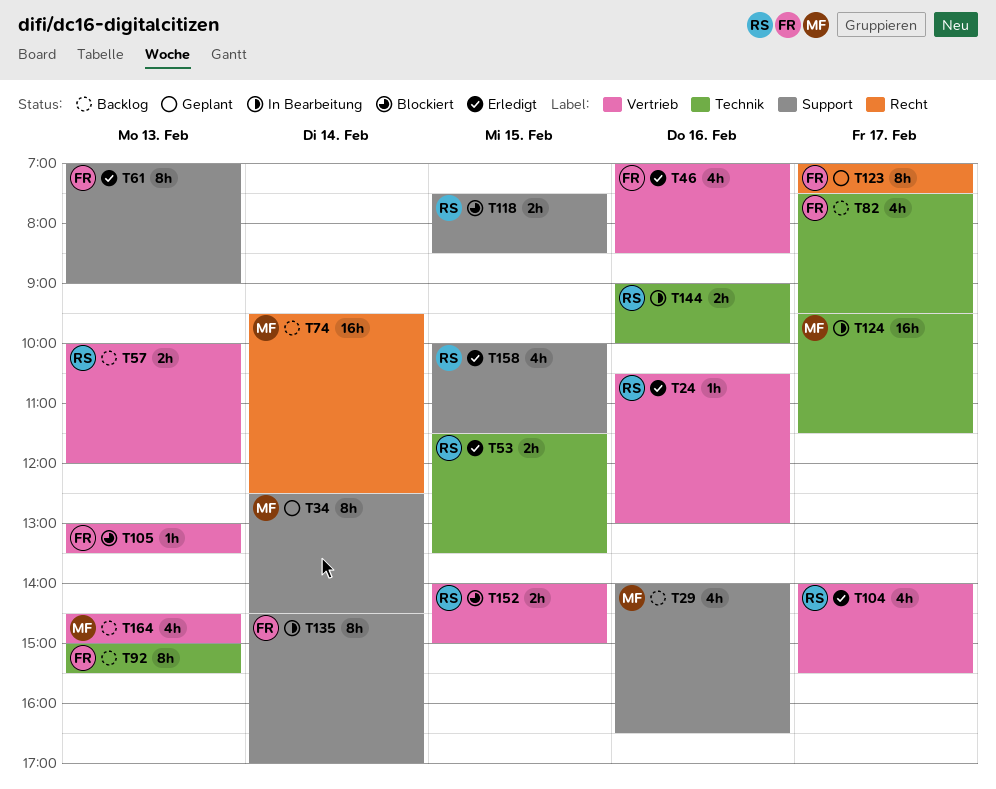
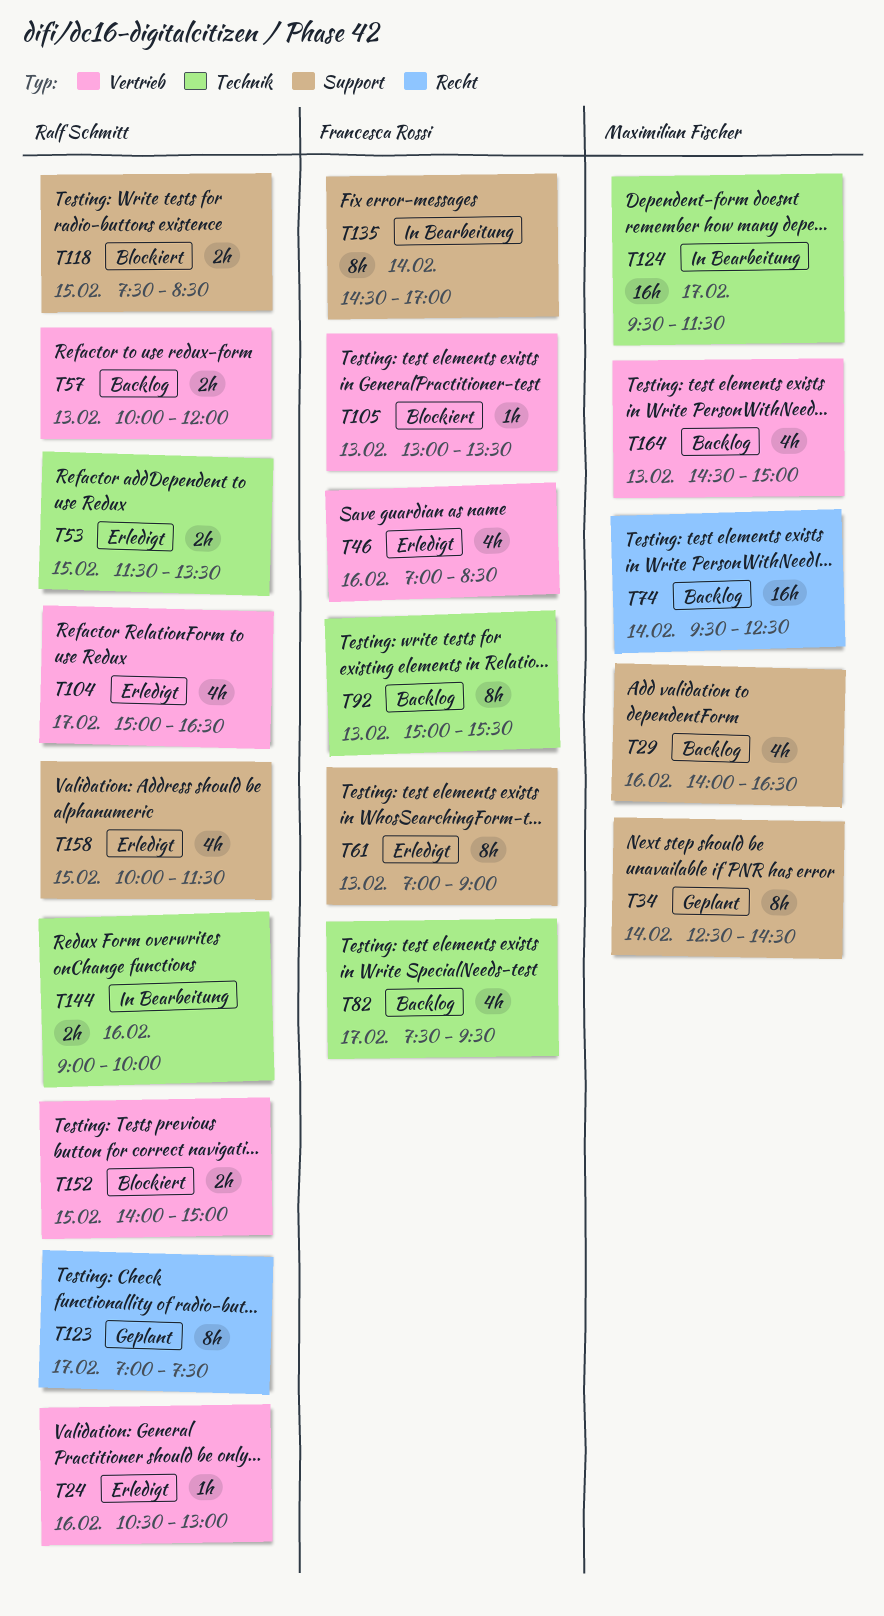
T104, begins: 14:00 -> 15:00
T104, ends: 15:30 -> 16:30
T123, owner: Francesca Rossi -> Ralf Schmitt

